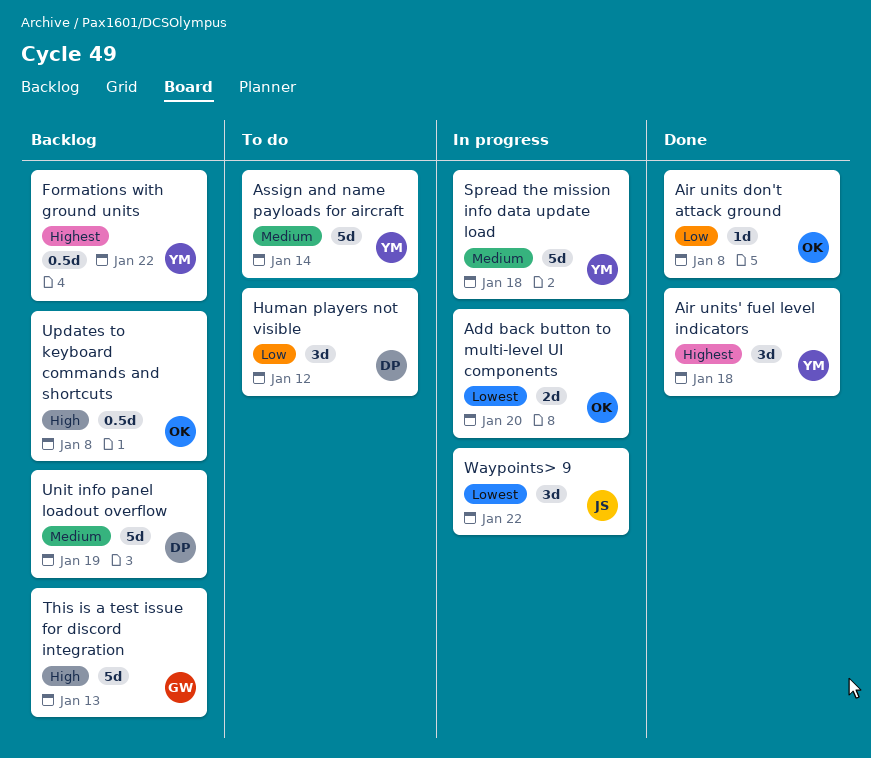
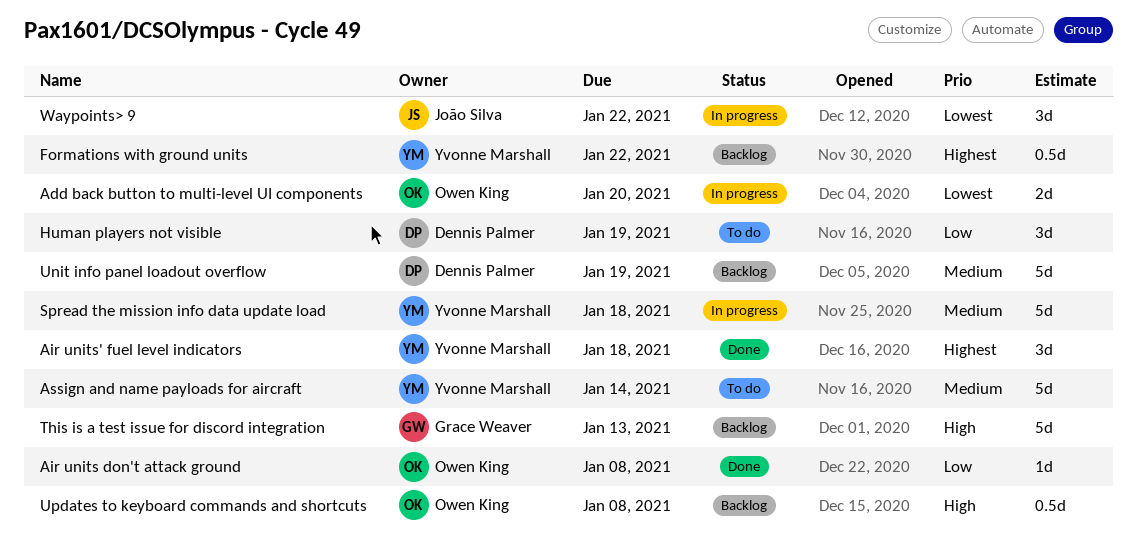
Human players not visible, due: Jan 12 -> Jan 19

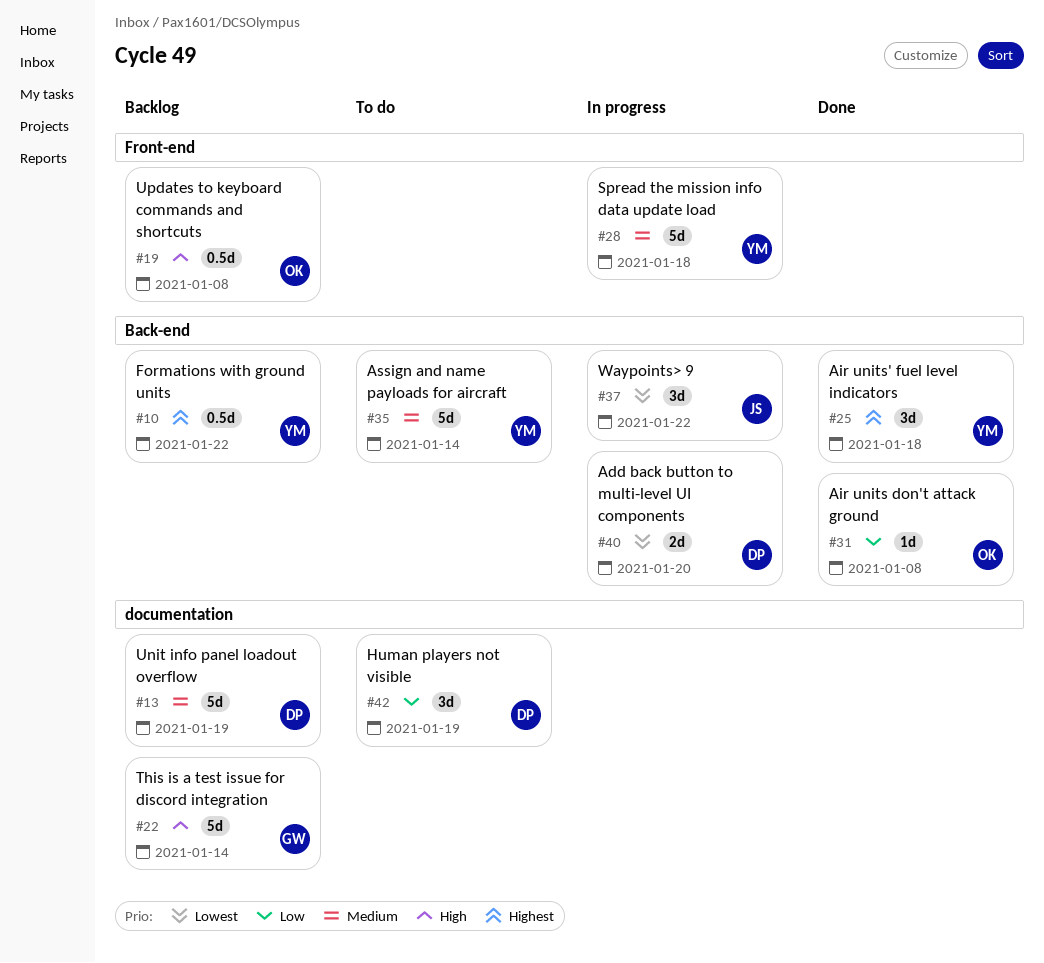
Add back button to multi-level UI components, owner: Owen King -> Dennis Palmer
This is a test issue for discord integration, due: Jan 13 -> Jan 14

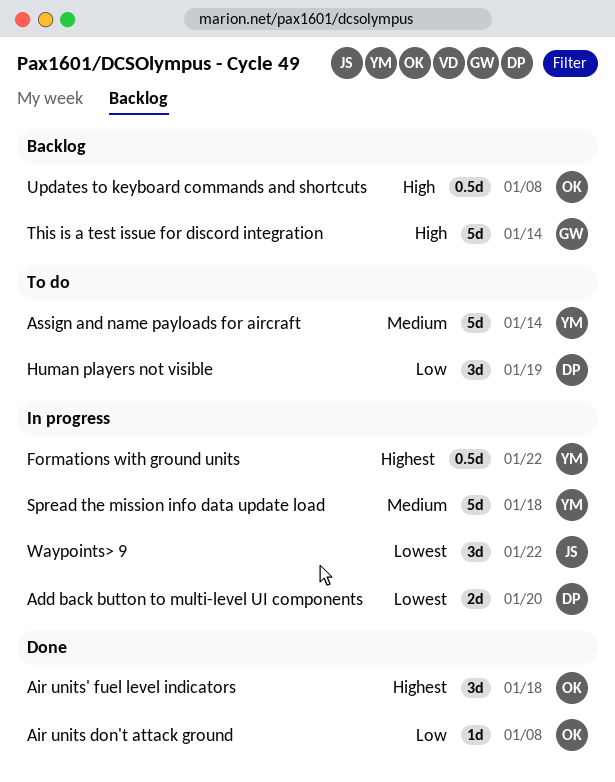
Air units' fuel level indicators, owner: YM -> OK
Formations with ground units, status: Backlog -> In progress
Unit info panel loadout overflow: present -> none

